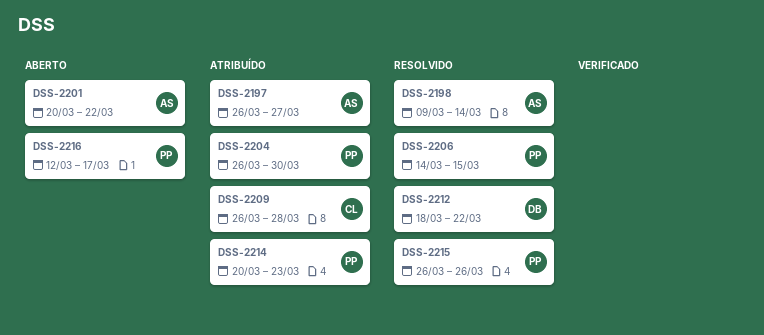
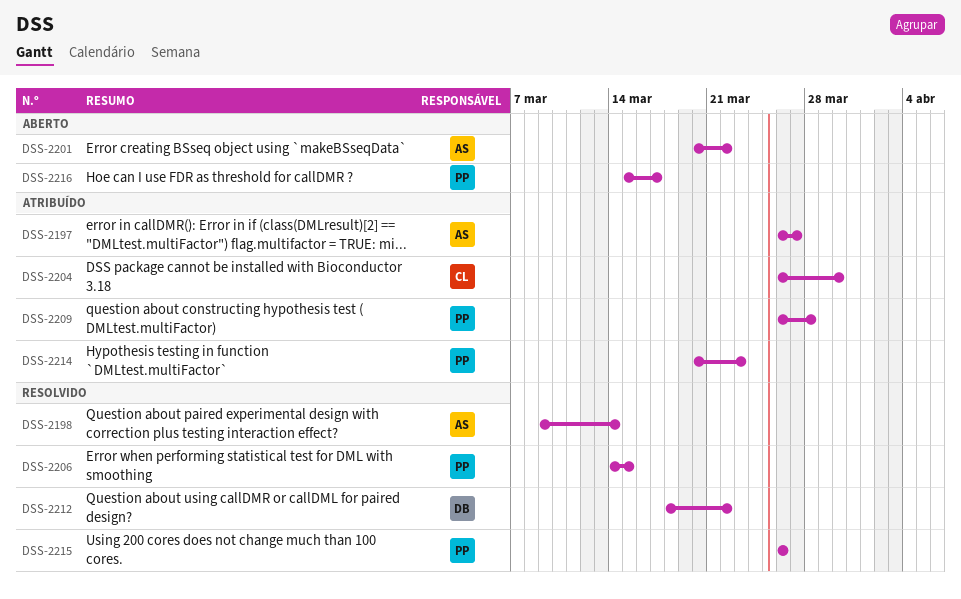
DSS-2204, owner: PP -> CL
DSS-2209, owner: CL -> PP
DSS-2216, start: Mar 12 -> Mar 15

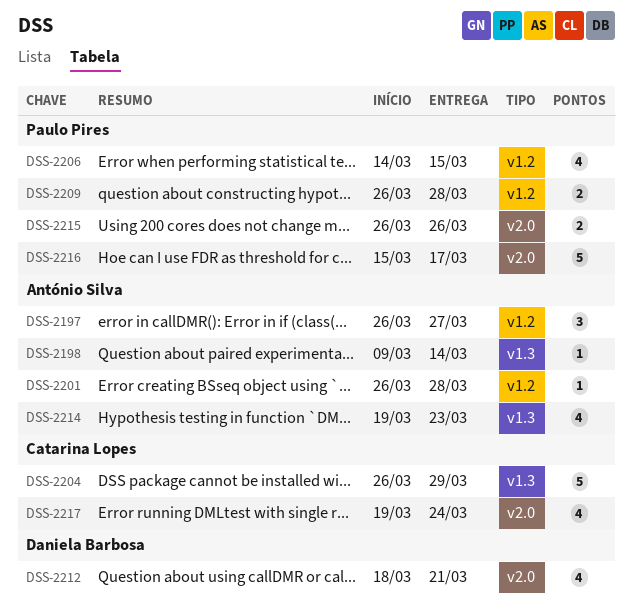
DSS-2201, start: Mar 20 -> Mar 26
DSS-2201, due: Mar 22 -> Mar 28
DSS-2204, due: Mar 30 -> Mar 29
DSS-2212, due: Mar 22 -> Mar 21
DSS-2214, owner: Paulo Pires -> António Silva
DSS-2214, start: Mar 20 -> Mar 19
DSS-2217: none -> present

